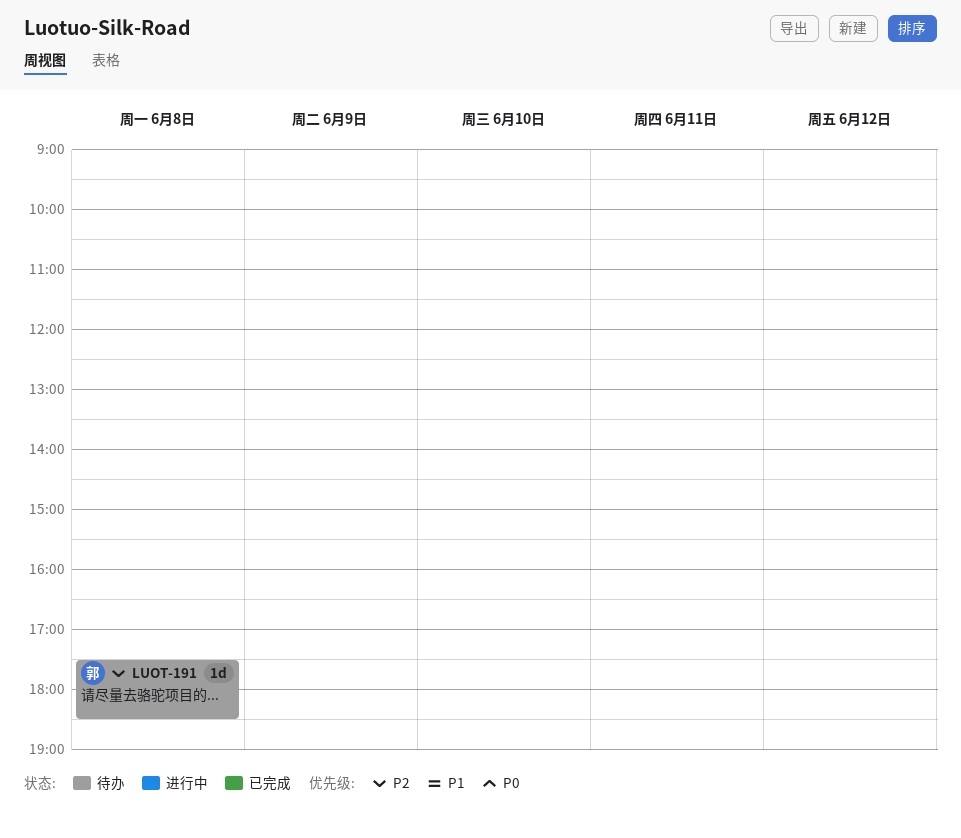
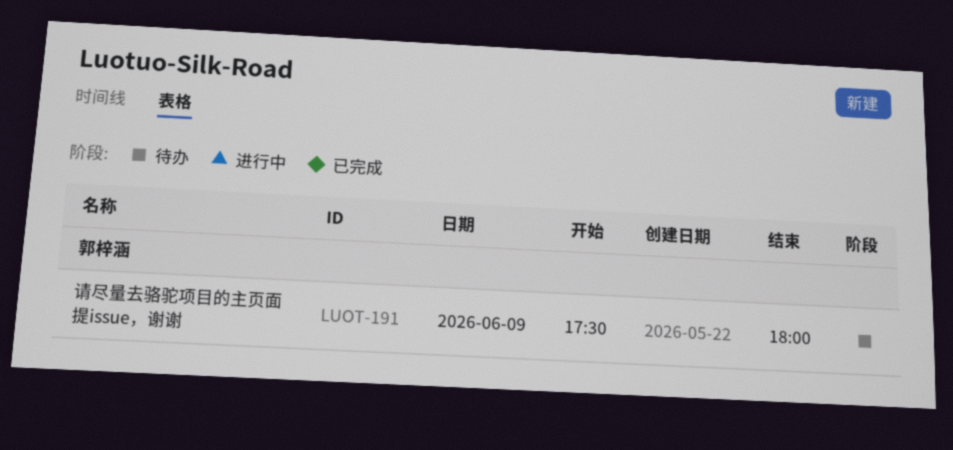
LUOT-191, day: Jun 8 -> Jun 9
LUOT-191, ends: 18:30 -> 18:00

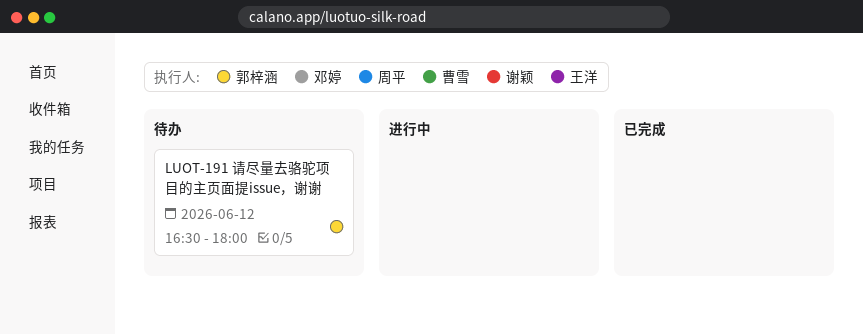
LUOT-191, day: Jun 9 -> Jun 12
LUOT-191, begins: 17:30 -> 16:30

